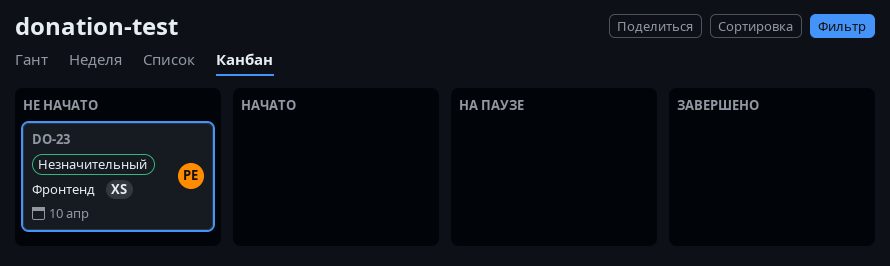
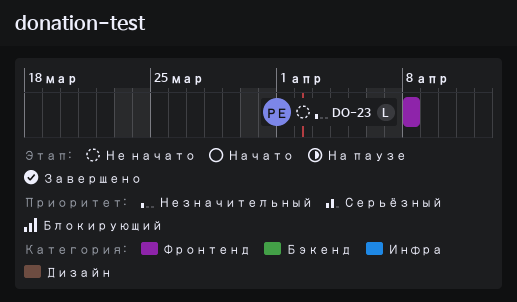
DO-23, estimate: XS -> L
DO-23, due: Apr 10 -> Apr 8

